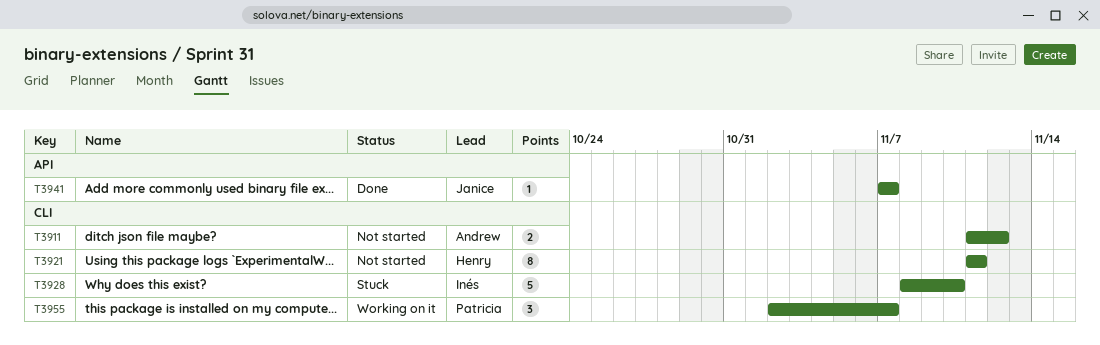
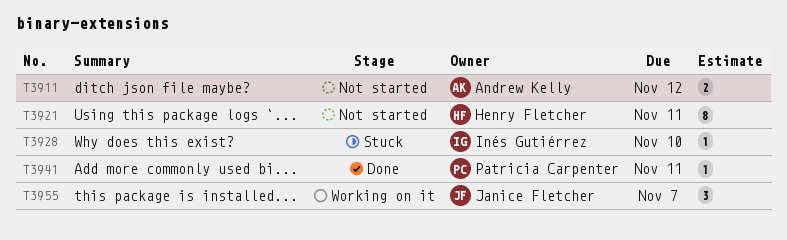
T3928, estimate: 5 -> 1
T3941, owner: Janice Fletcher -> Patricia Carpenter
T3941, due: Nov 7 -> Nov 11
T3955, owner: Patricia Carpenter -> Janice Fletcher

